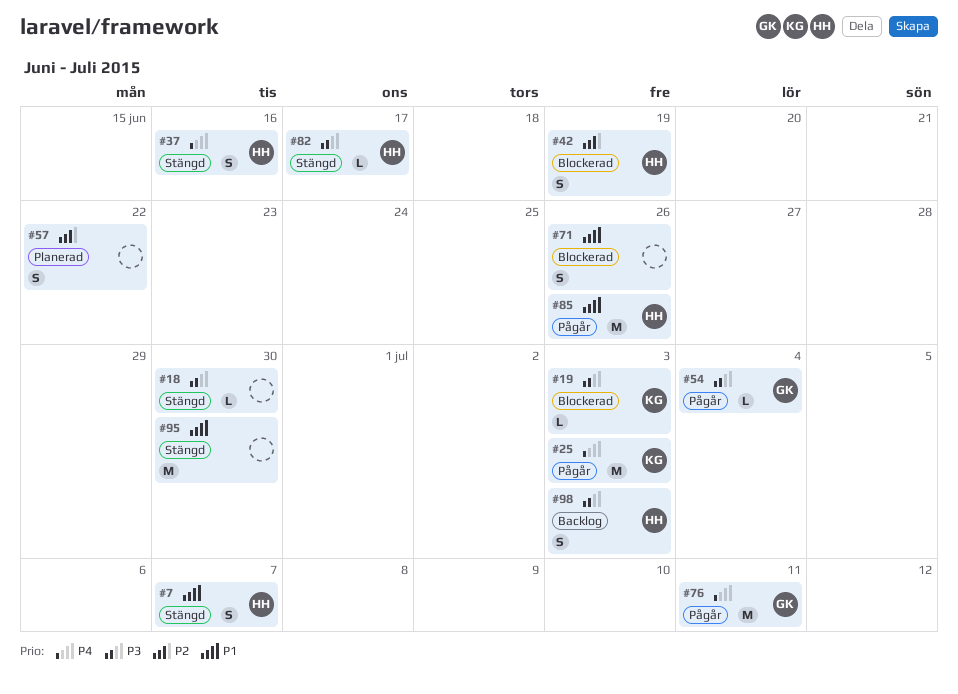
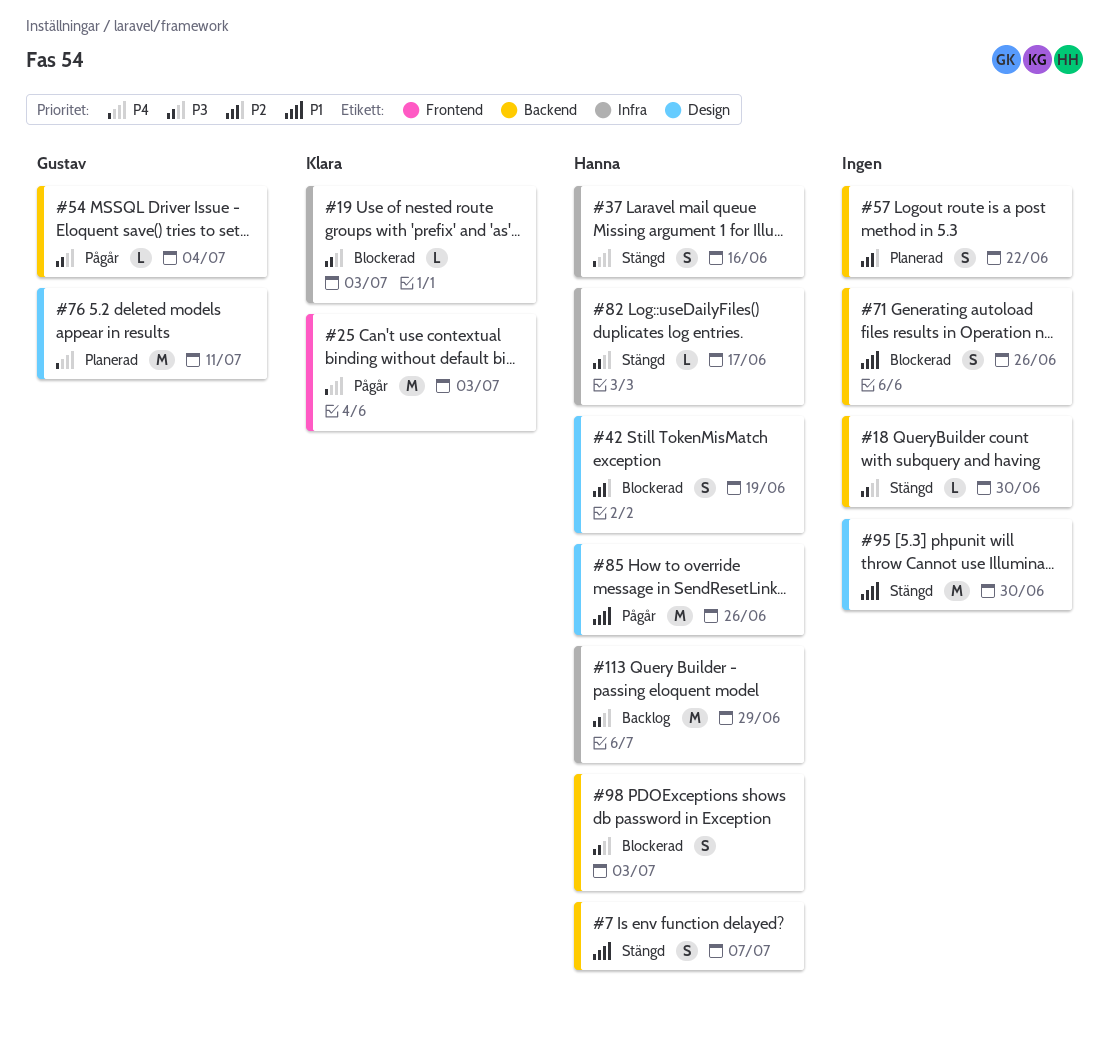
#76, status: Pågår -> Planerad
#98, status: Backlog -> Blockerad
#113: none -> present

